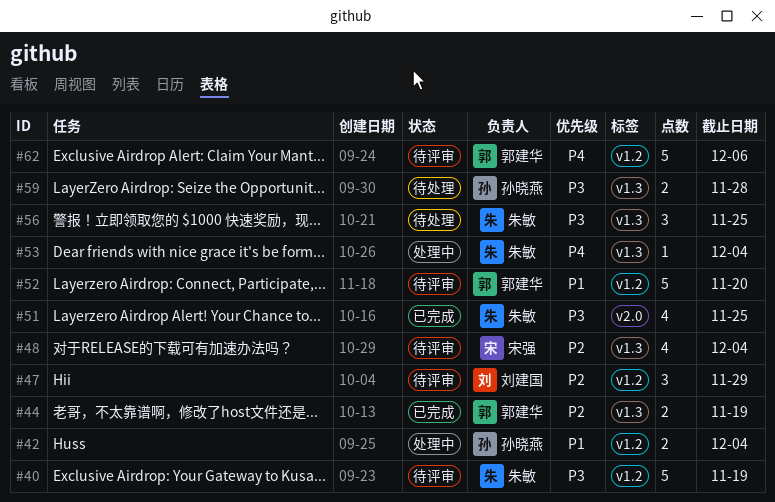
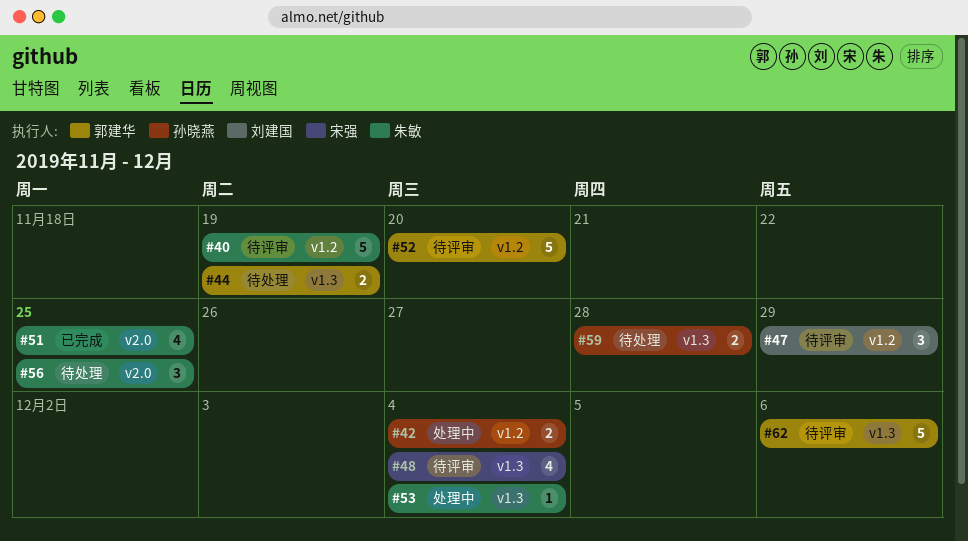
#44, status: 已完成 -> 待处理
#56, label: v1.3 -> v2.0
#62, label: v1.2 -> v1.3

